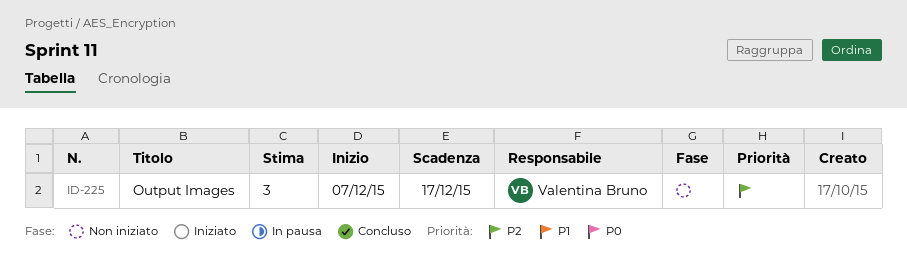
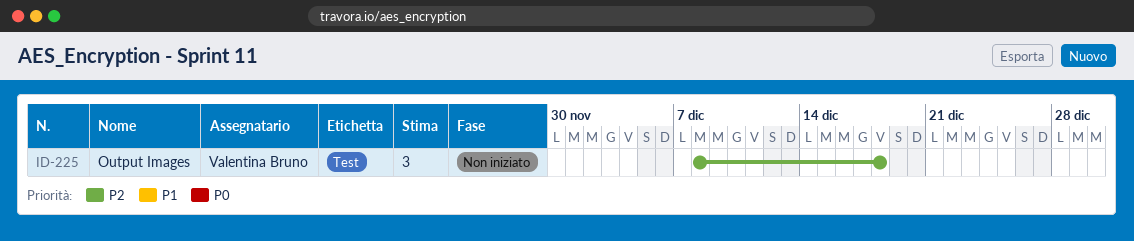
ID-225, start: Dec 7 -> Dec 8
ID-225, due: Dec 17 -> Dec 18

